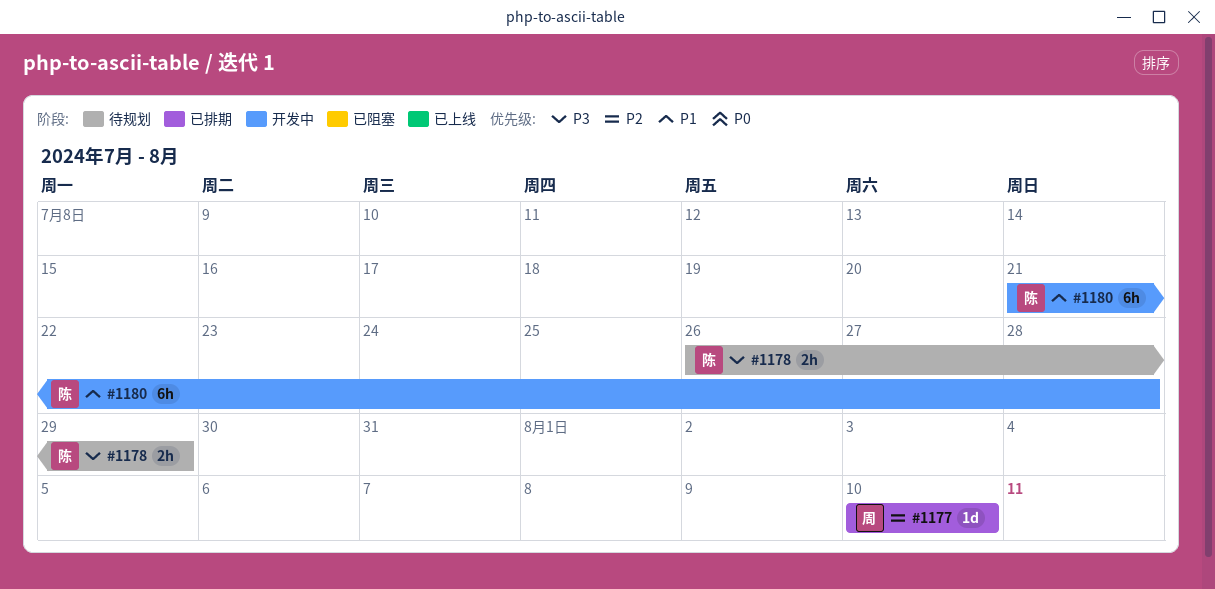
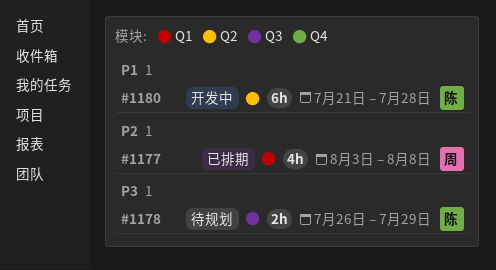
#1177, estimate: 1d -> 4h
#1177, start: Aug 10 -> Aug 3
#1177, due: Aug 10 -> Aug 8

